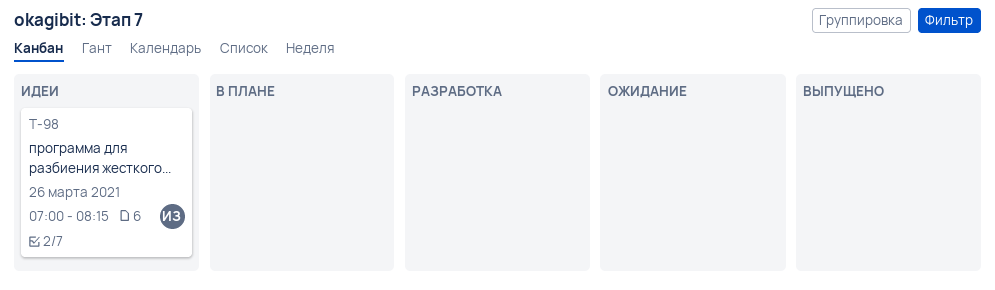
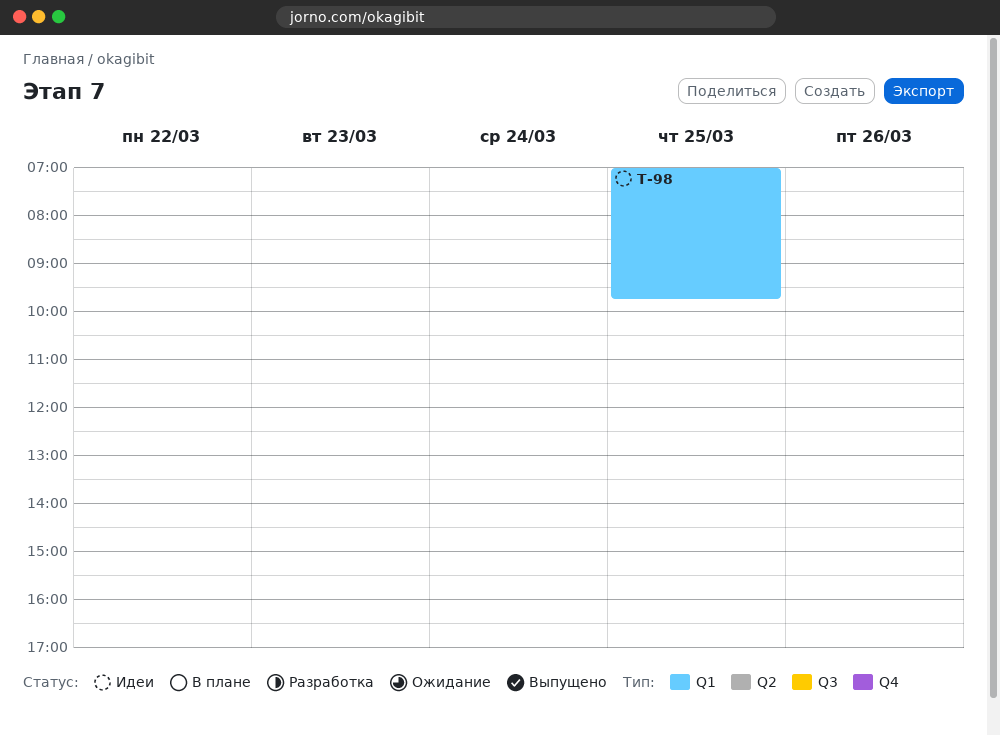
T-98, day: Mar 26 -> Mar 25
T-98, ends: 08:15 -> 09:45

